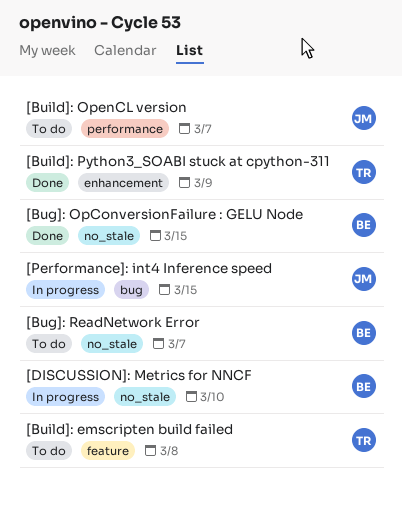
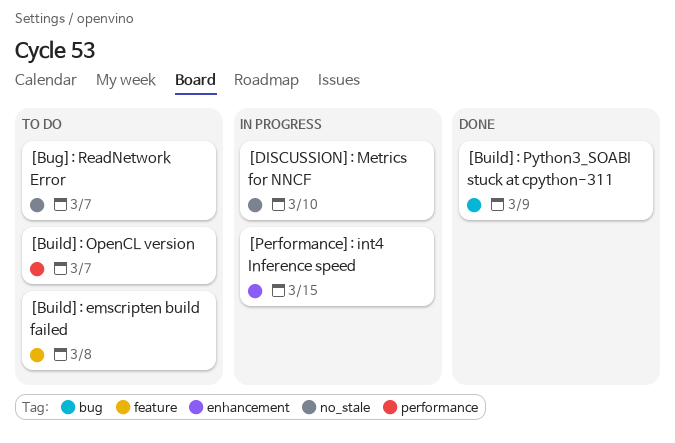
[Bug]: OpConversionFailure : GELU Node: present -> none
[Build]: Python3_SOABI stuck at cpython-311, label: enhancement -> bug
[Performance]: int4 Inference speed, label: bug -> enhancement

